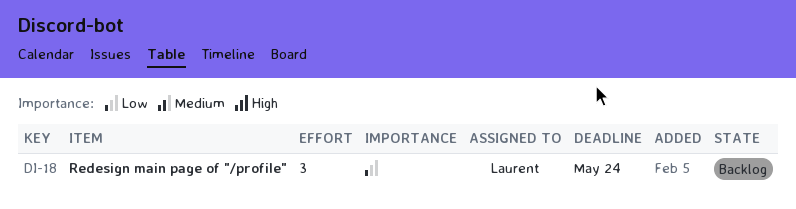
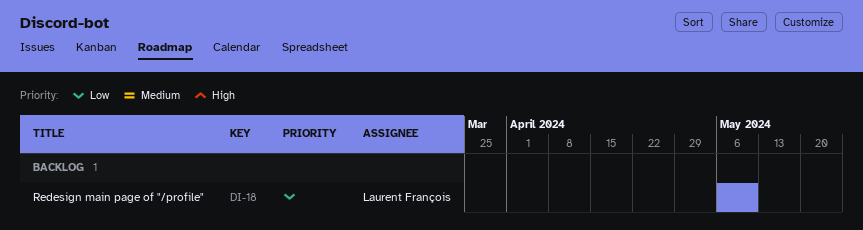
DI-18, due: May 24 -> May 10

